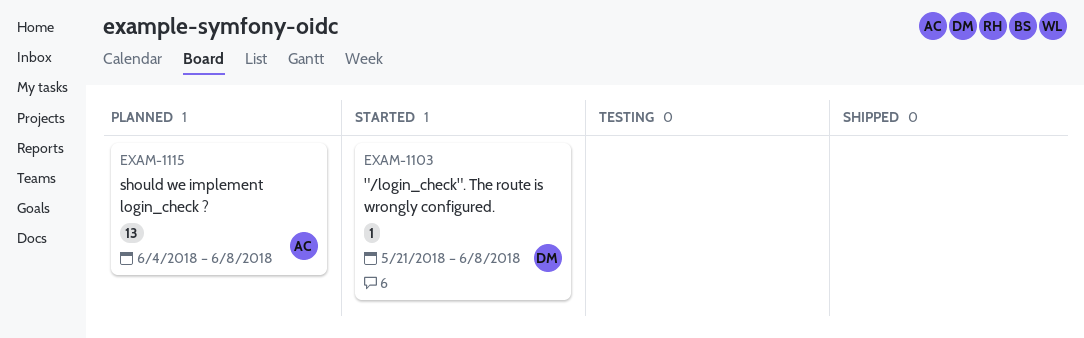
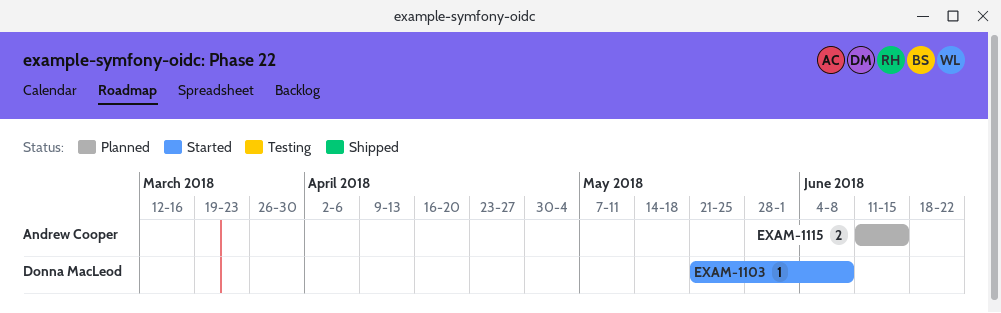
EXAM-1115, estimate: 13 -> 2
EXAM-1115, start: Jun 4 -> Jun 11
EXAM-1115, due: Jun 8 -> Jun 15

